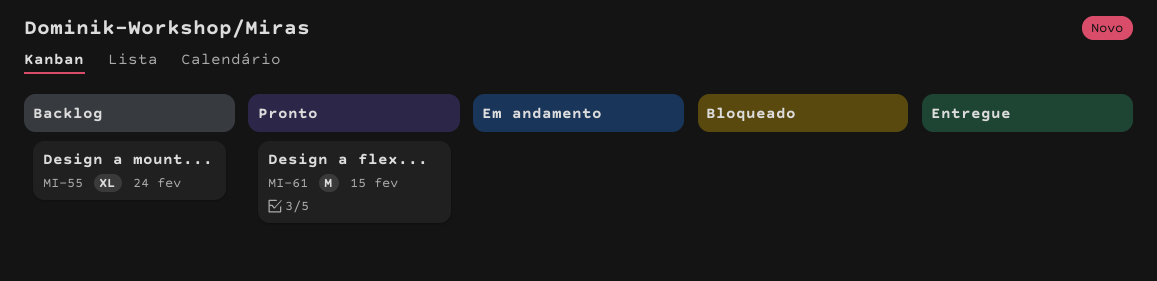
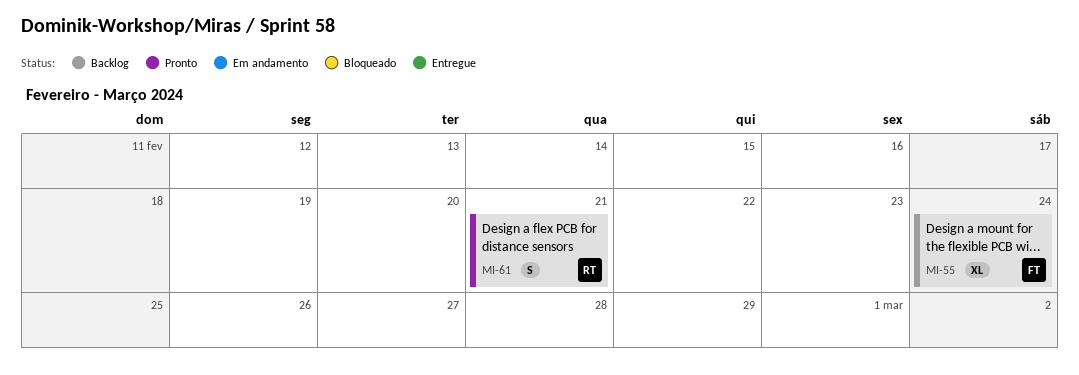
MI-61, estimate: M -> S
MI-61, due: Feb 15 -> Feb 21

